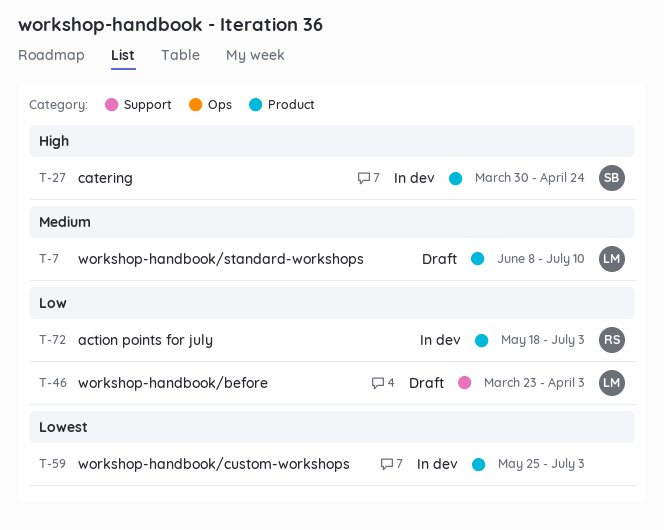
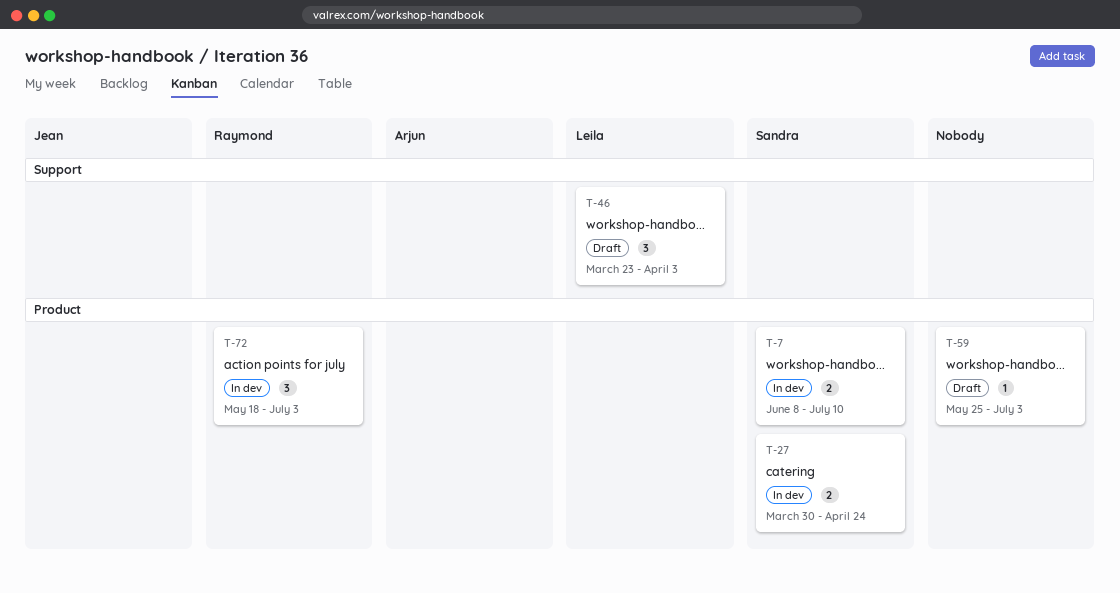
T-7, status: Draft -> In dev
T-7, owner: Leila -> Sandra
T-59, status: In dev -> Draft

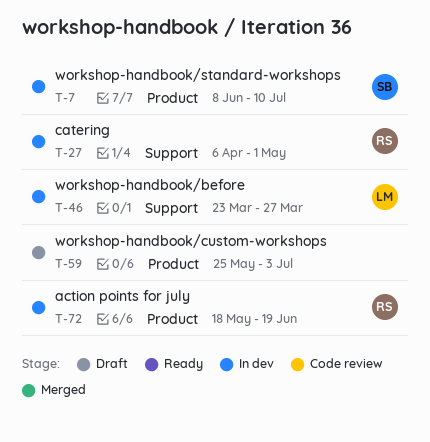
T-27, owner: Sandra -> Raymond
T-27, label: Product -> Support
T-27, start: Mar 30 -> Apr 6
T-27, due: Apr 24 -> May 1
T-46, status: Draft -> In dev
T-46, due: Apr 3 -> Mar 27
T-72, due: Jul 3 -> Jun 19

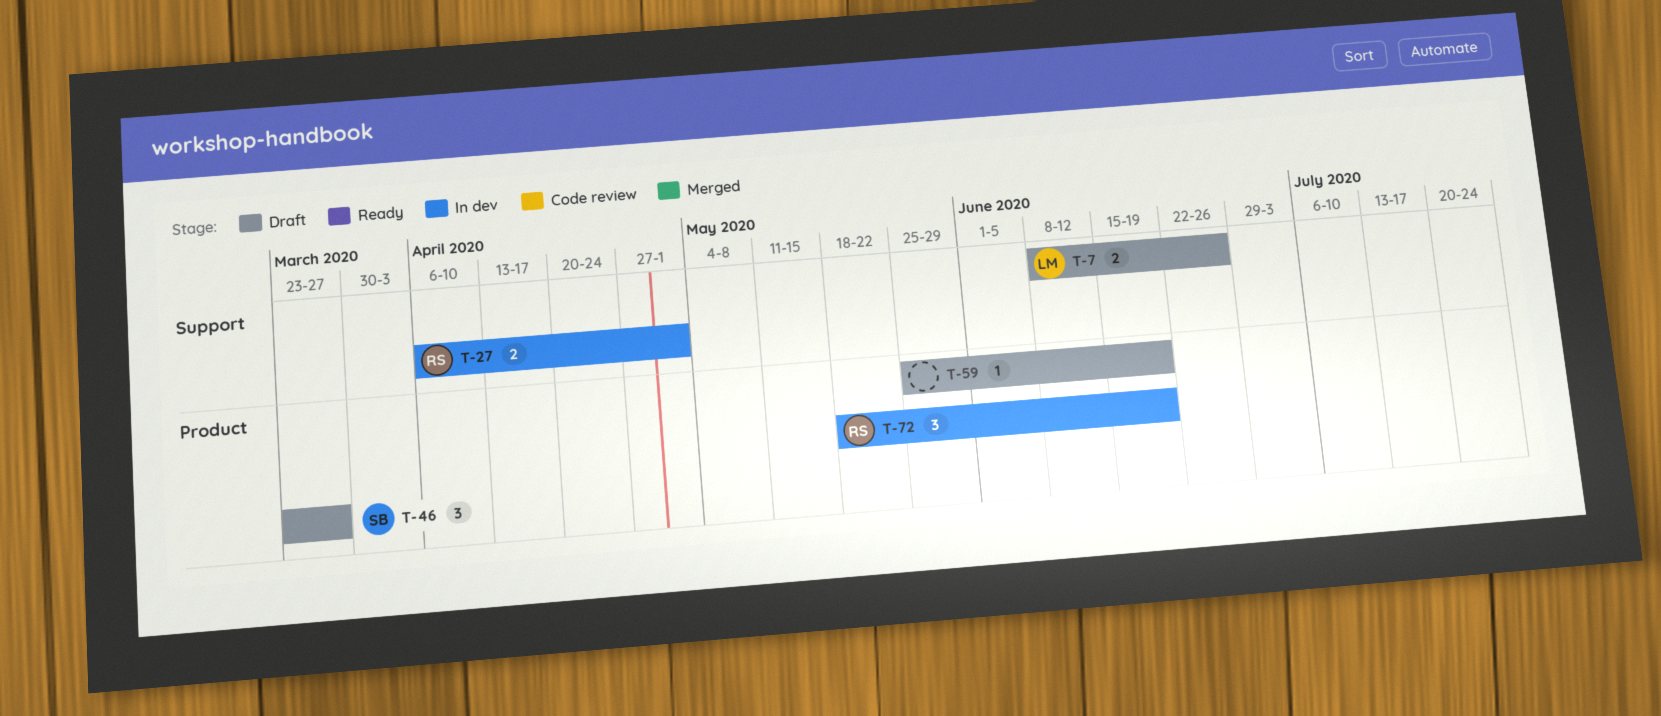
T-7, status: In dev -> Draft
T-7, owner: SB -> LM
T-7, label: Product -> Support
T-7, due: Jul 10 -> Jun 26
T-46, status: In dev -> Draft
T-46, owner: LM -> SB
T-46, label: Support -> Product
T-59, due: Jul 3 -> Jun 19

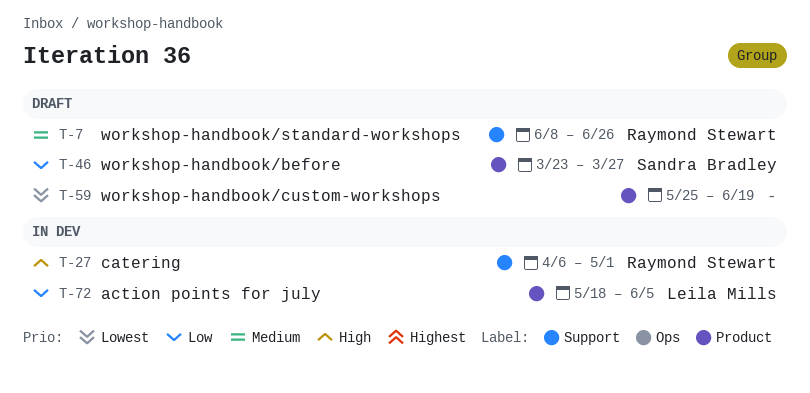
T-7, owner: Leila Mills -> Raymond Stewart
T-72, owner: Raymond Stewart -> Leila Mills
T-72, due: Jun 19 -> Jun 5

